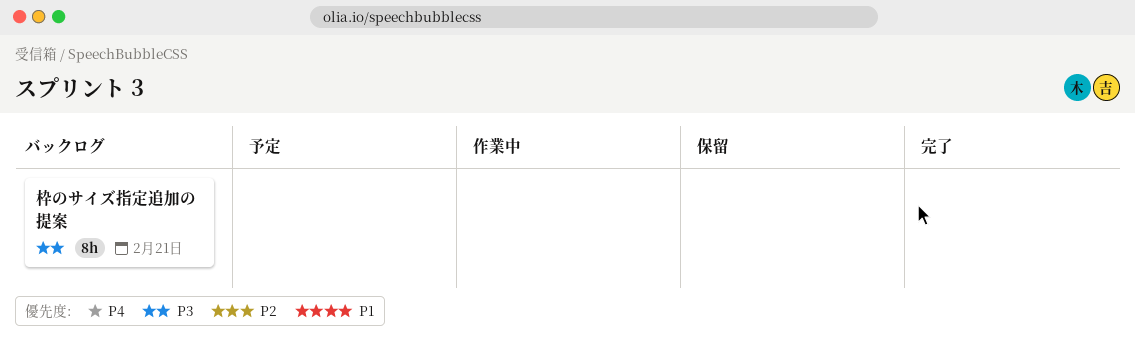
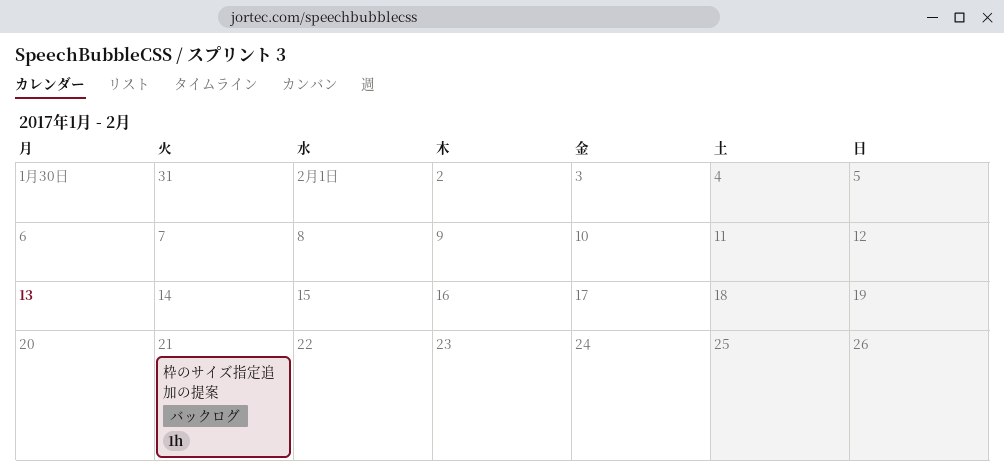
枠のサイズ指定追加の提案, estimate: 8h -> 1h

